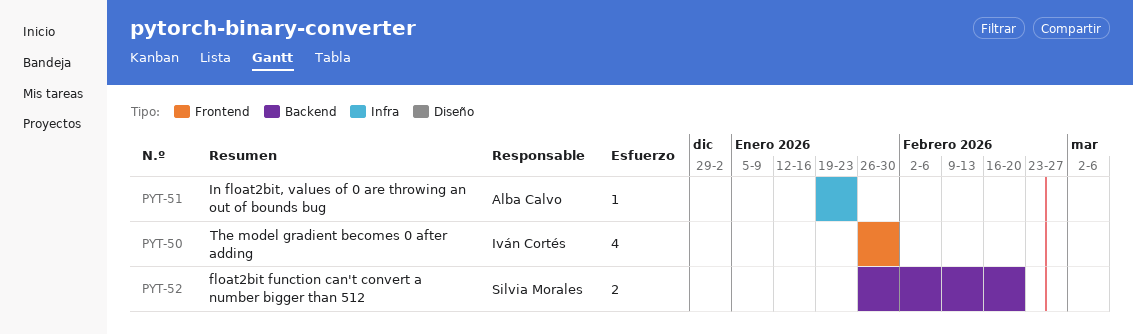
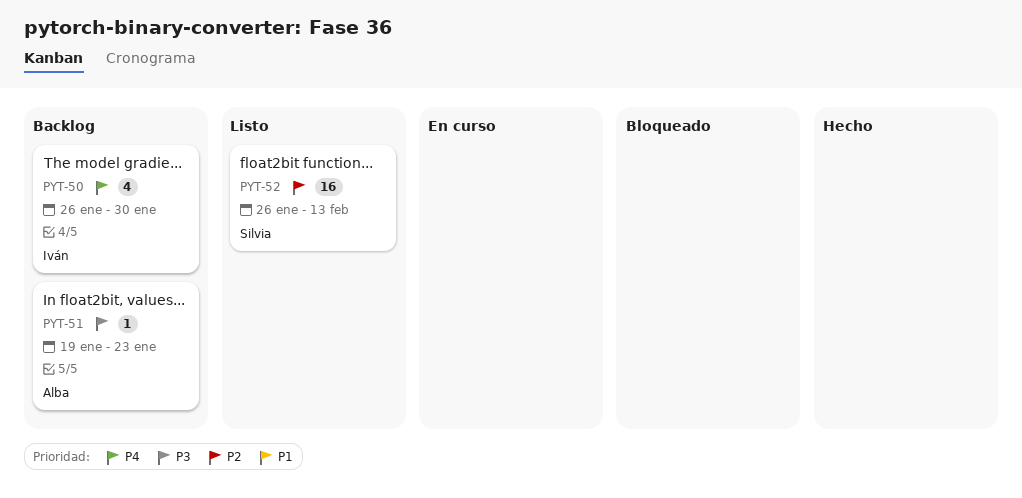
PYT-52, estimate: 2 -> 16
PYT-52, due: Feb 20 -> Feb 13

